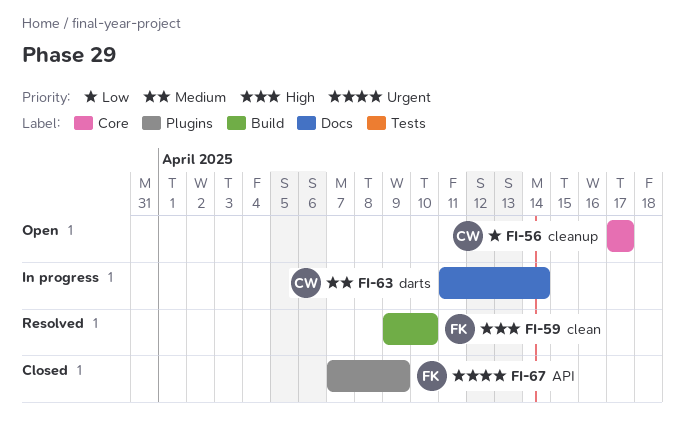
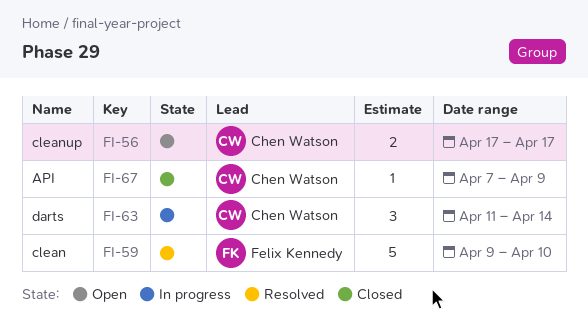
FI-67, owner: Felix Kennedy -> Chen Watson

